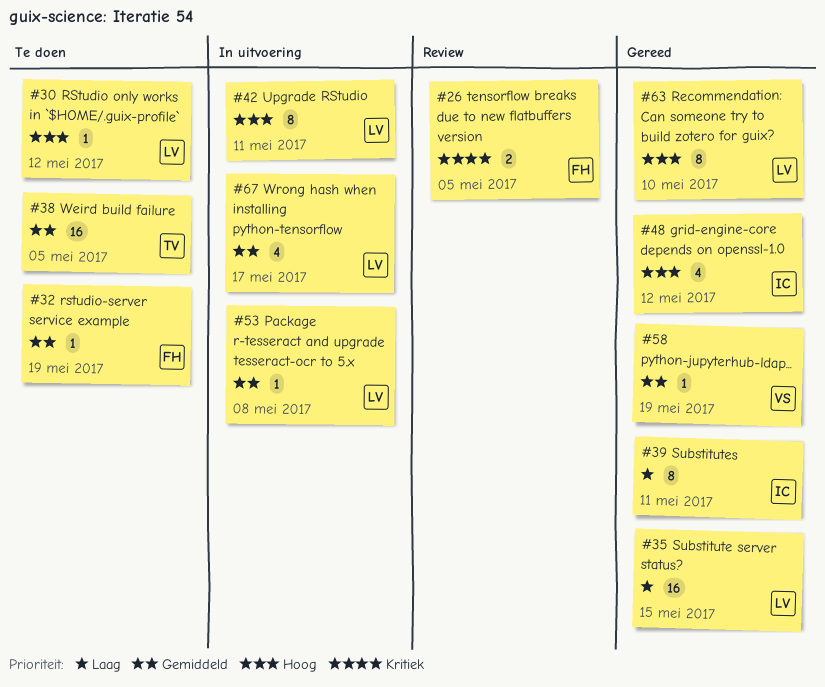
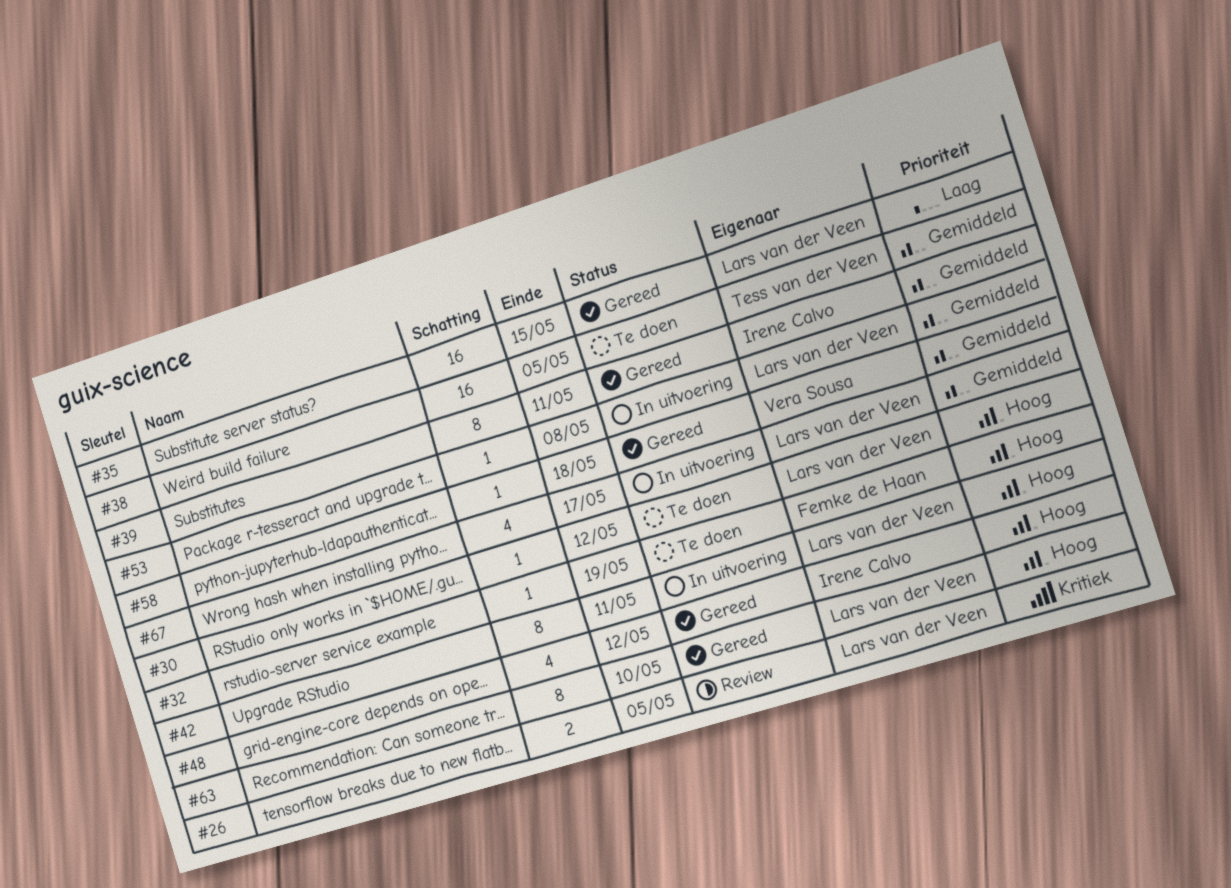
#26, owner: Femke de Haan -> Lars van der Veen
#32, priority: Gemiddeld -> Hoog
#39, priority: Laag -> Gemiddeld
#58, due: May 19 -> May 18

